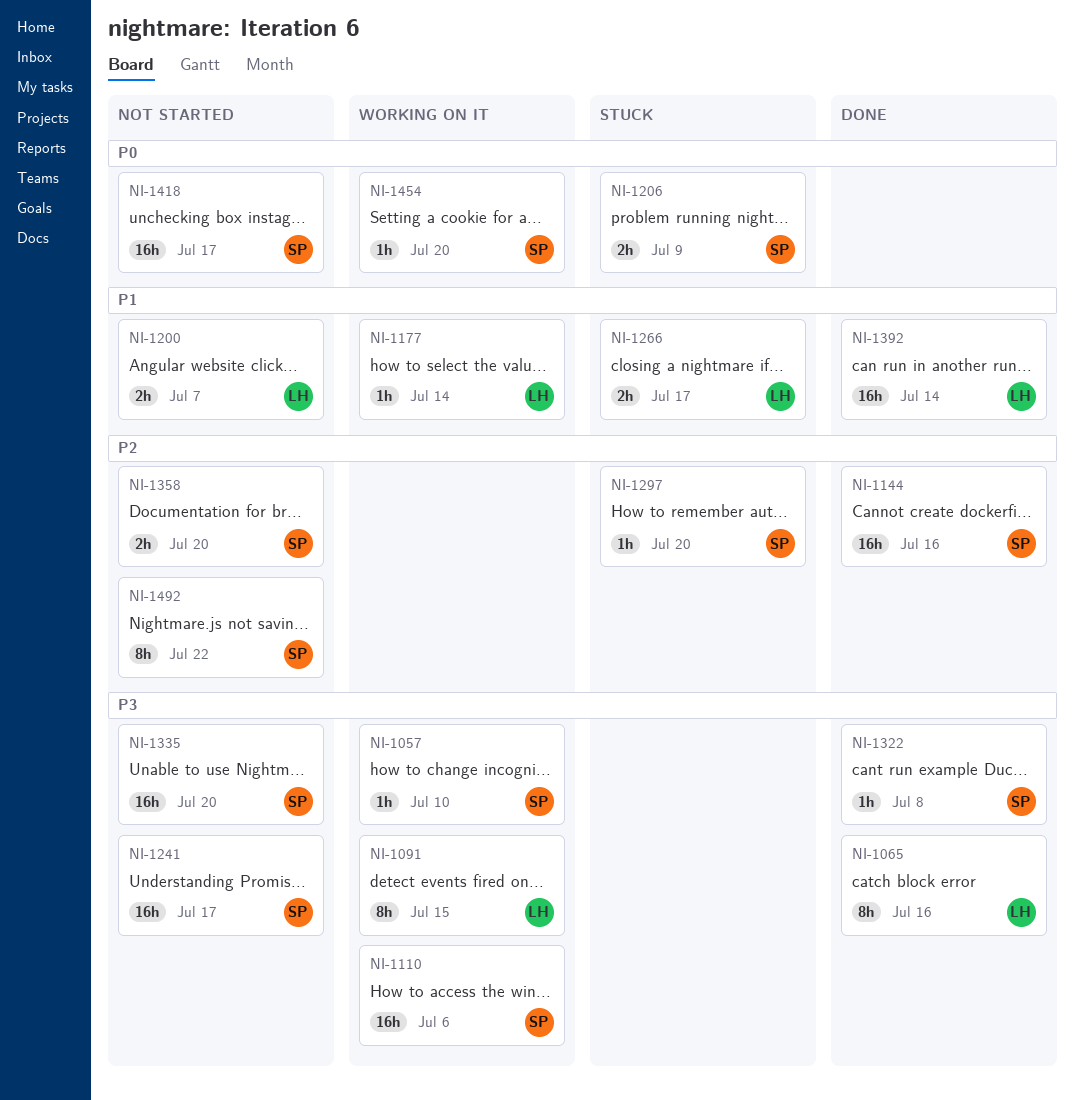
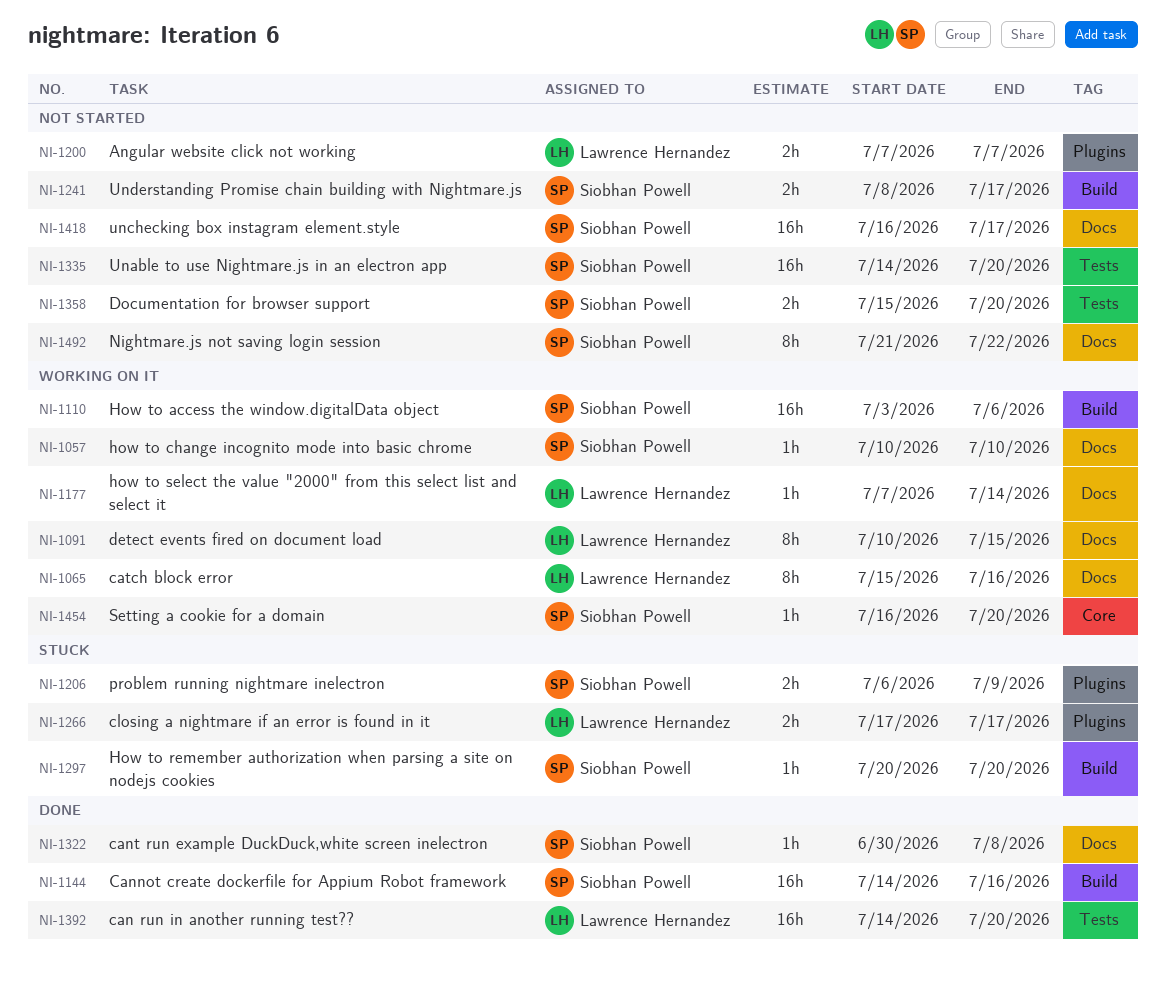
NI-1065, status: Done -> Working on it
NI-1241, estimate: 16h -> 2h
NI-1392, due: Jul 14 -> Jul 20

